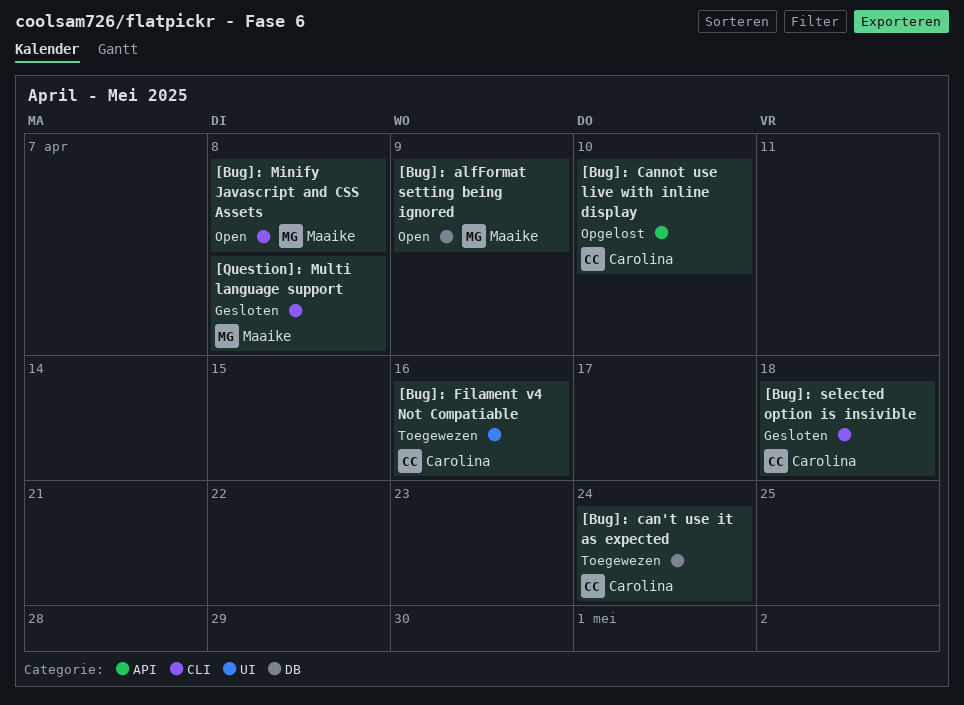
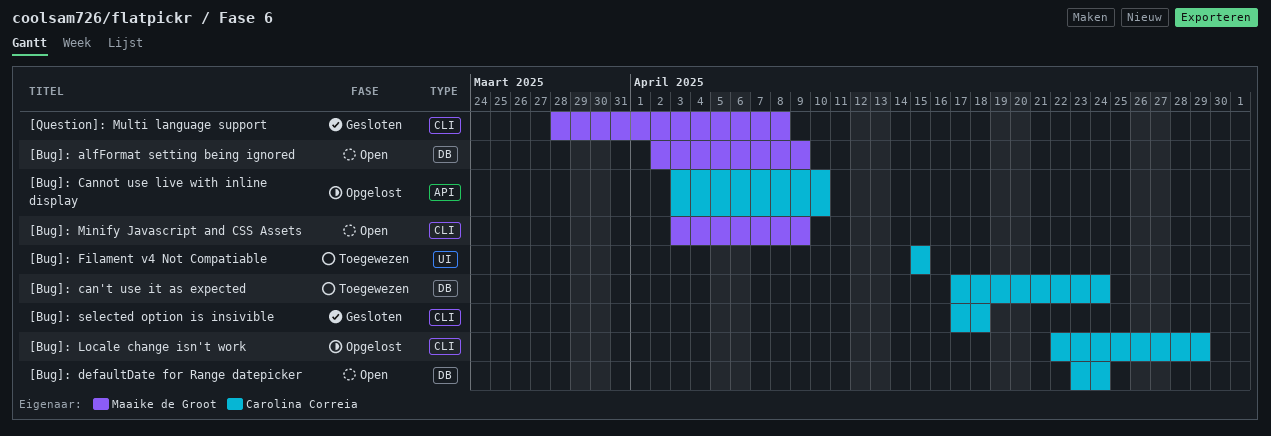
[Bug]: defaultDate for Range datepicker: none -> present
[Bug]: Filament v4 Not Compatiable, due: Apr 16 -> Apr 15
[Bug]: Locale change isn't work: none -> present
[Bug]: Minify Javascript and CSS Assets, due: Apr 8 -> Apr 9

